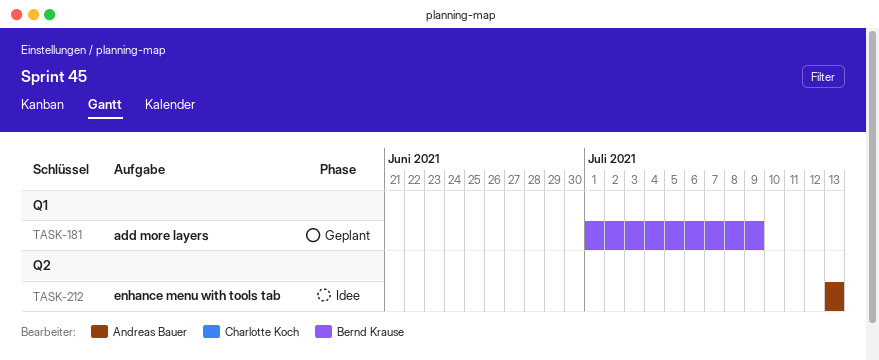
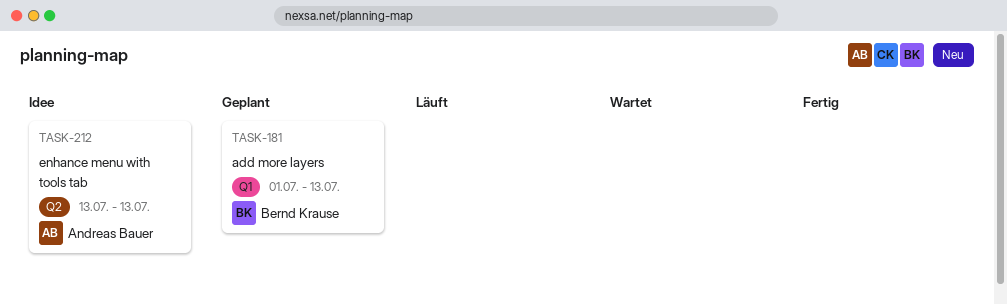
TASK-181, due: Jul 9 -> Jul 13

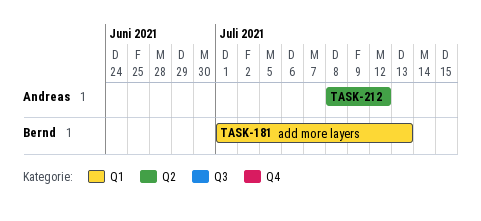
TASK-212, start: Jul 13 -> Jul 8
TASK-212, due: Jul 13 -> Jul 12

